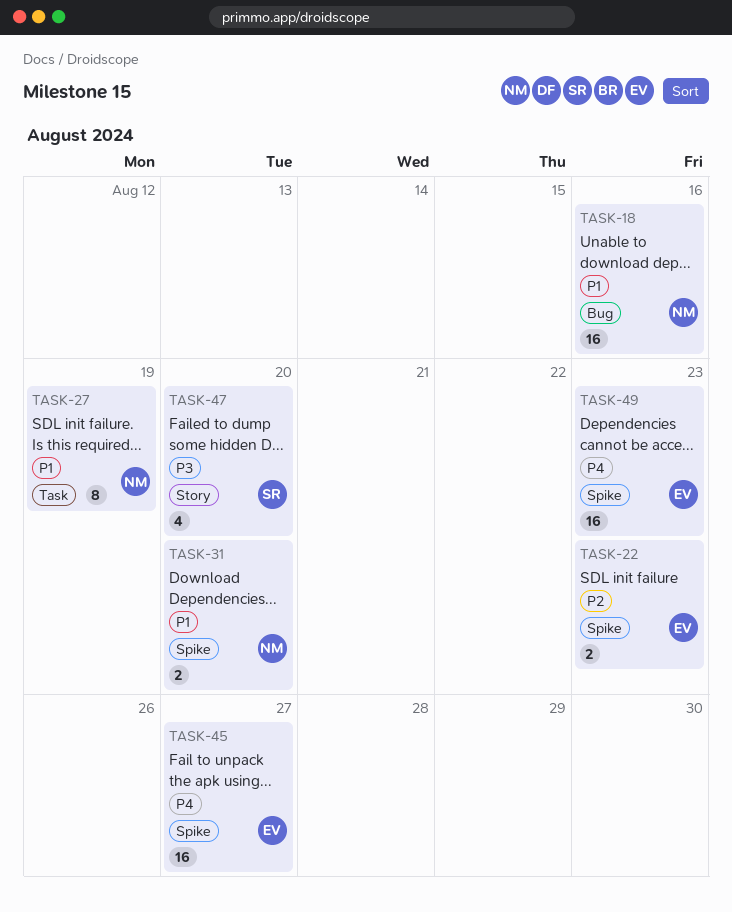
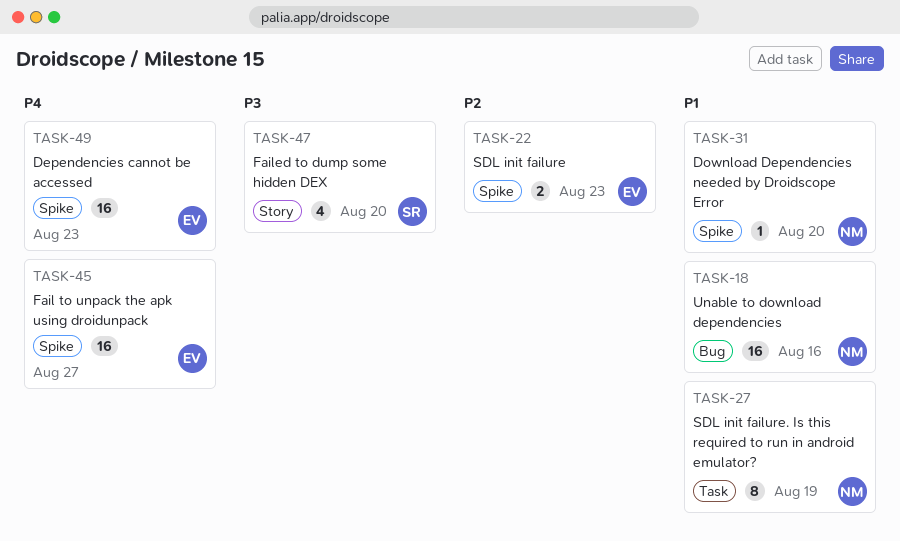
TASK-31, estimate: 2 -> 1

